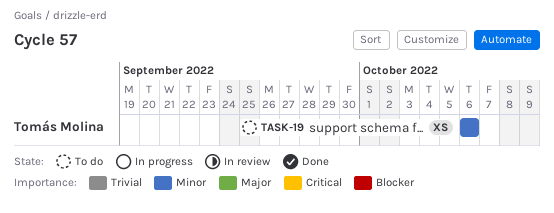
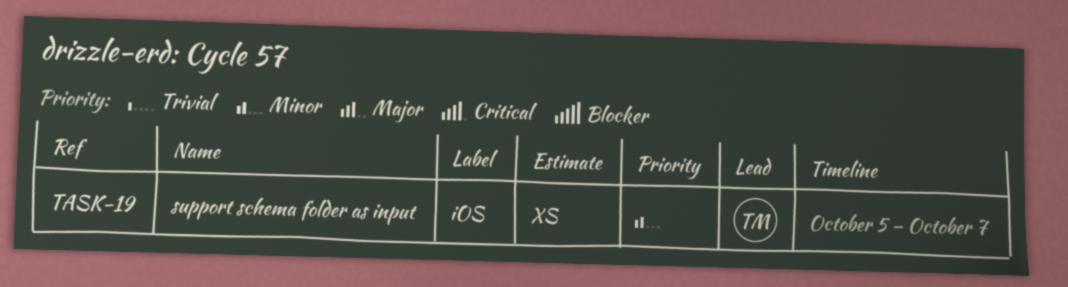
TASK-19, start: Oct 6 -> Oct 5
TASK-19, due: Oct 6 -> Oct 7

